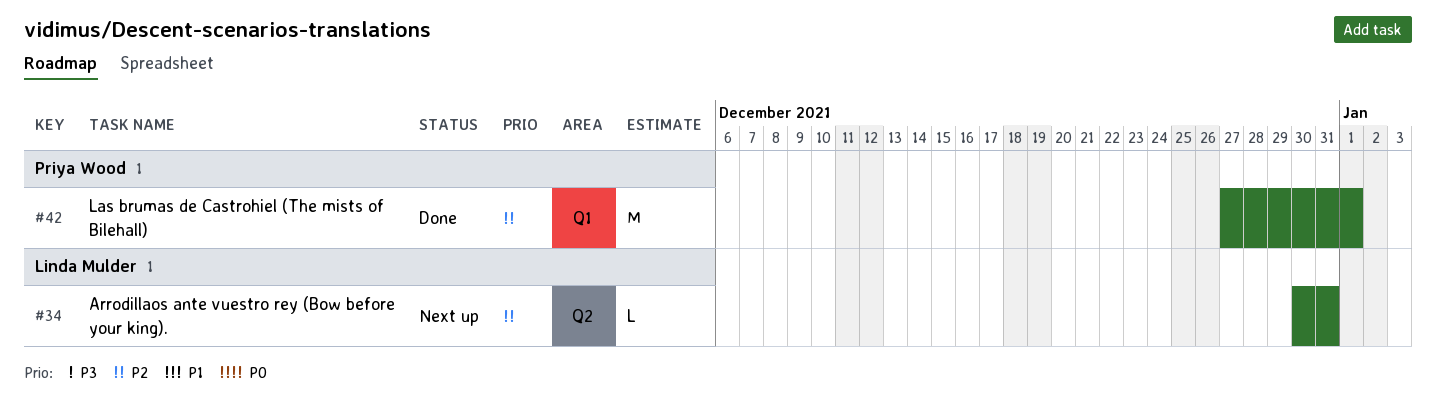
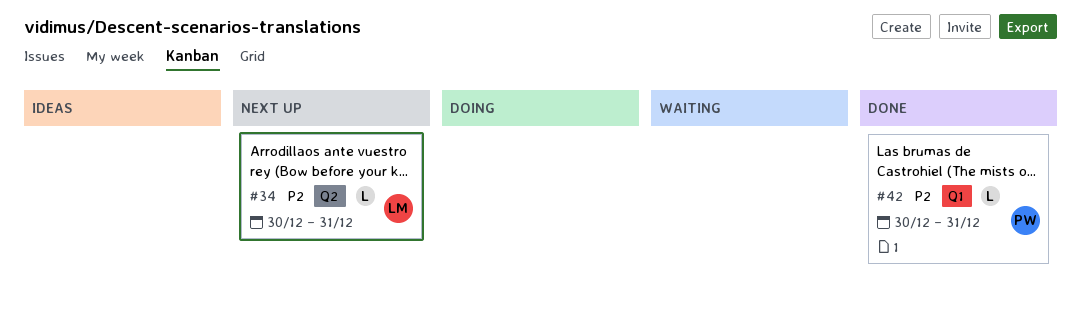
#42, estimate: M -> L
#42, start: Dec 27 -> Dec 30
#42, due: Jan 1 -> Dec 31

